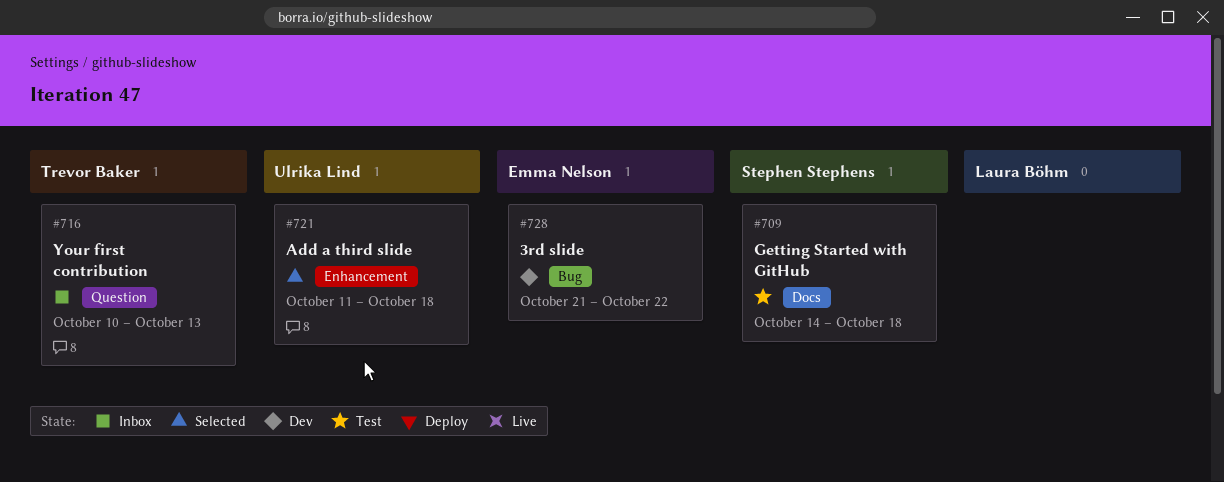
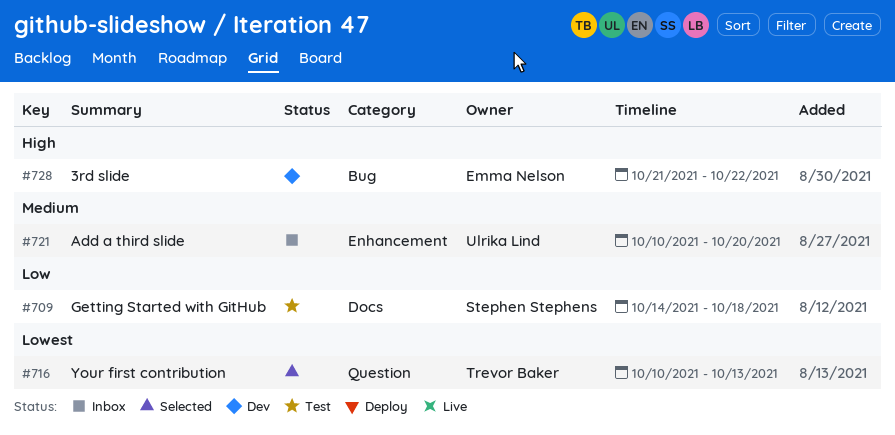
#716, status: Inbox -> Selected
#721, status: Selected -> Inbox
#721, start: Oct 11 -> Oct 10
#721, due: Oct 18 -> Oct 20

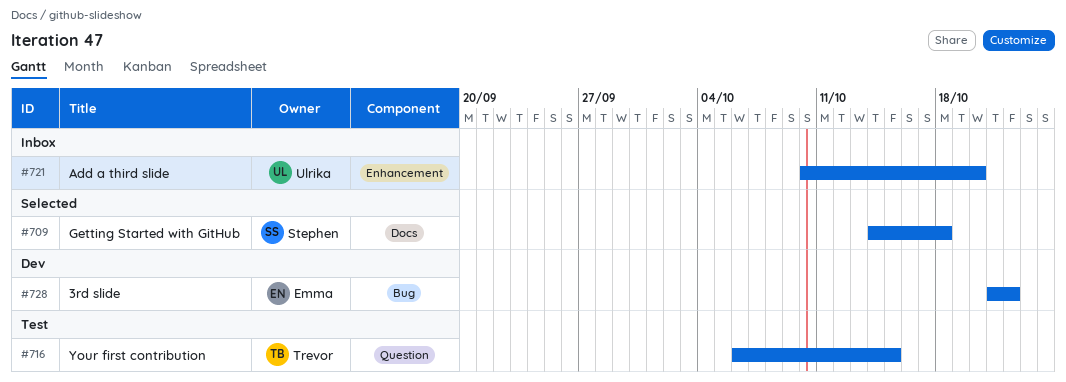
#709, status: Test -> Selected
#716, status: Selected -> Test
#716, start: Oct 10 -> Oct 6
#716, due: Oct 13 -> Oct 15

